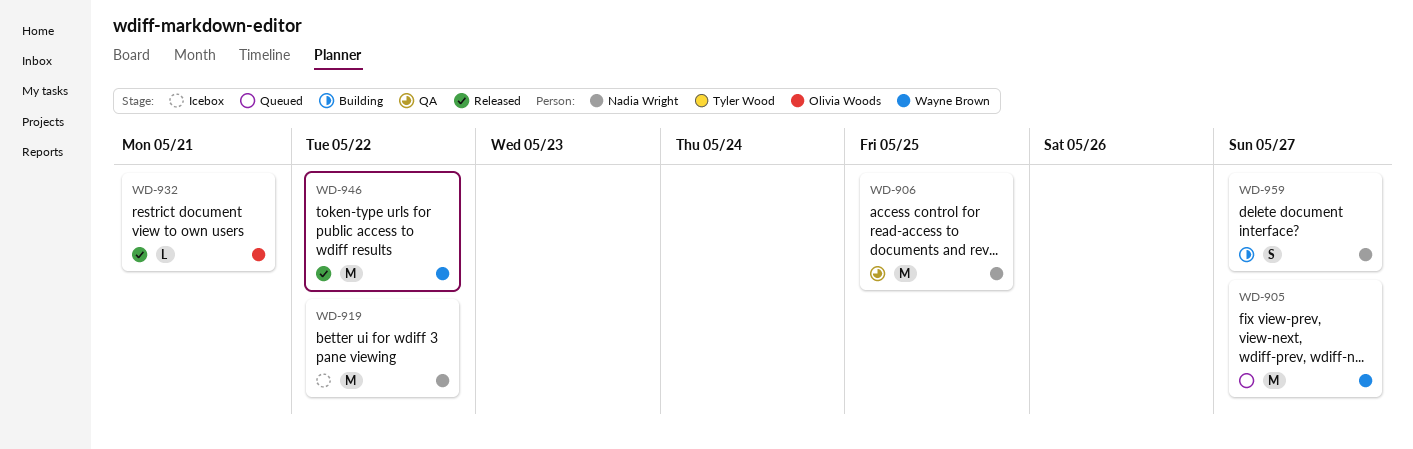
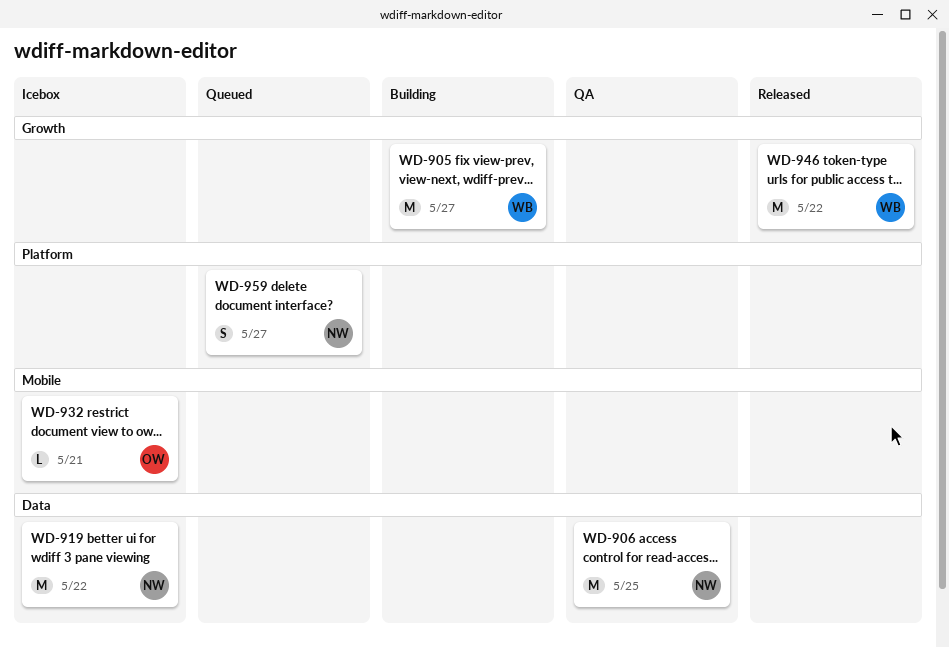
WD-905, status: Queued -> Building
WD-932, status: Released -> Icebox
WD-959, status: Building -> Queued

